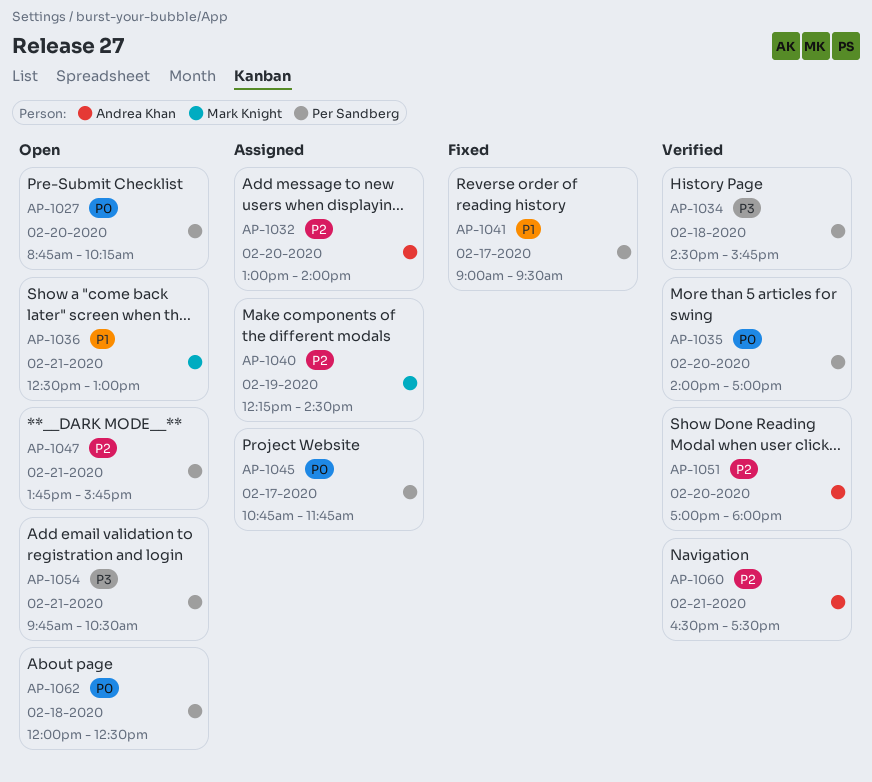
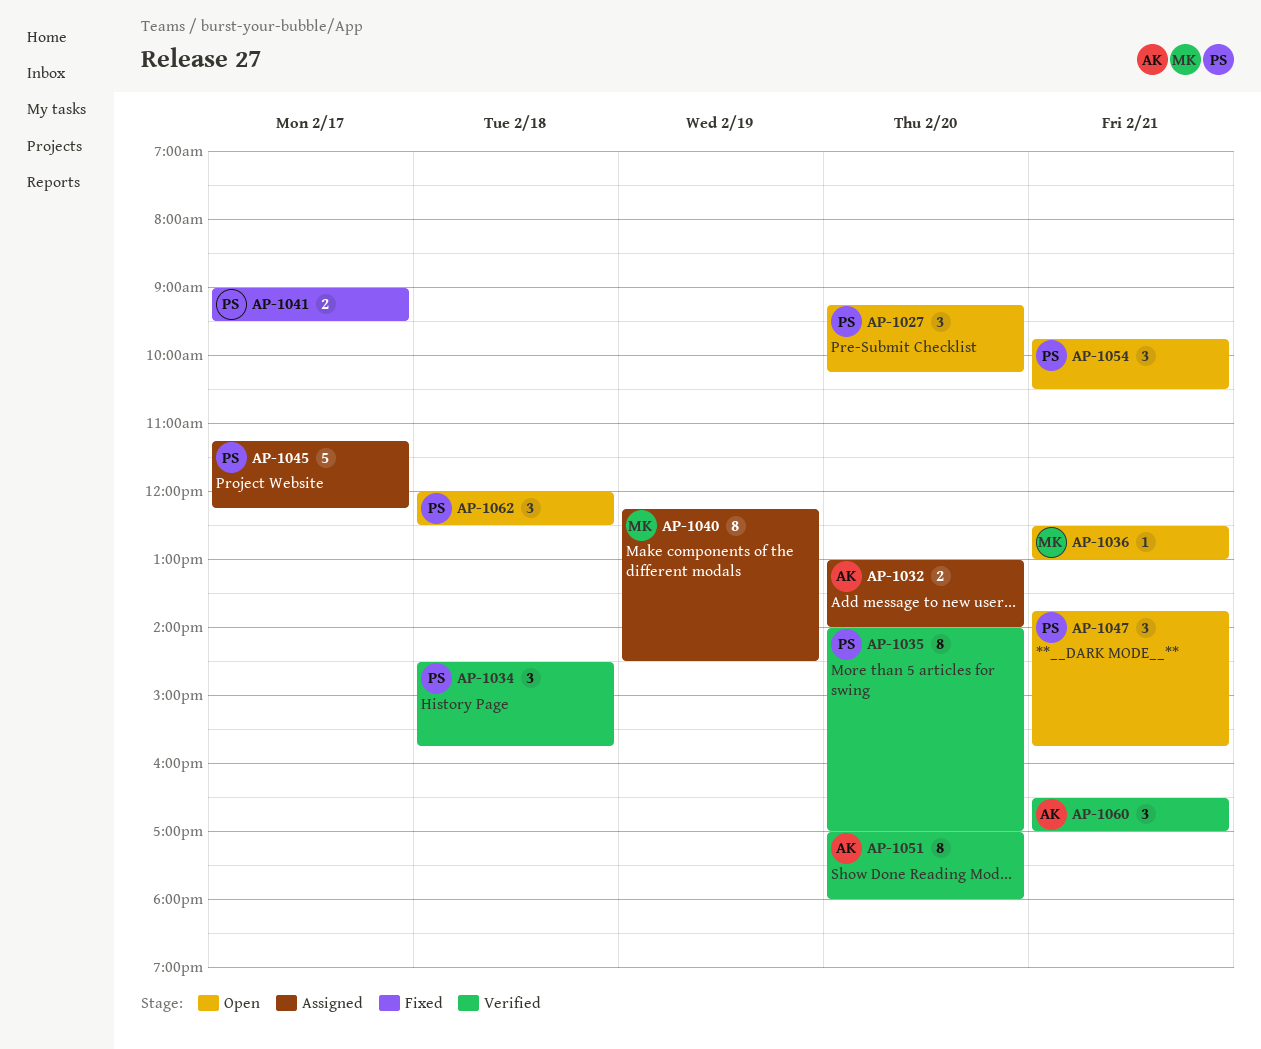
AP-1027, begins: 08:45 -> 09:15
AP-1045, begins: 10:45 -> 11:15
AP-1045, ends: 11:45 -> 12:15
AP-1060, ends: 17:30 -> 17:00

